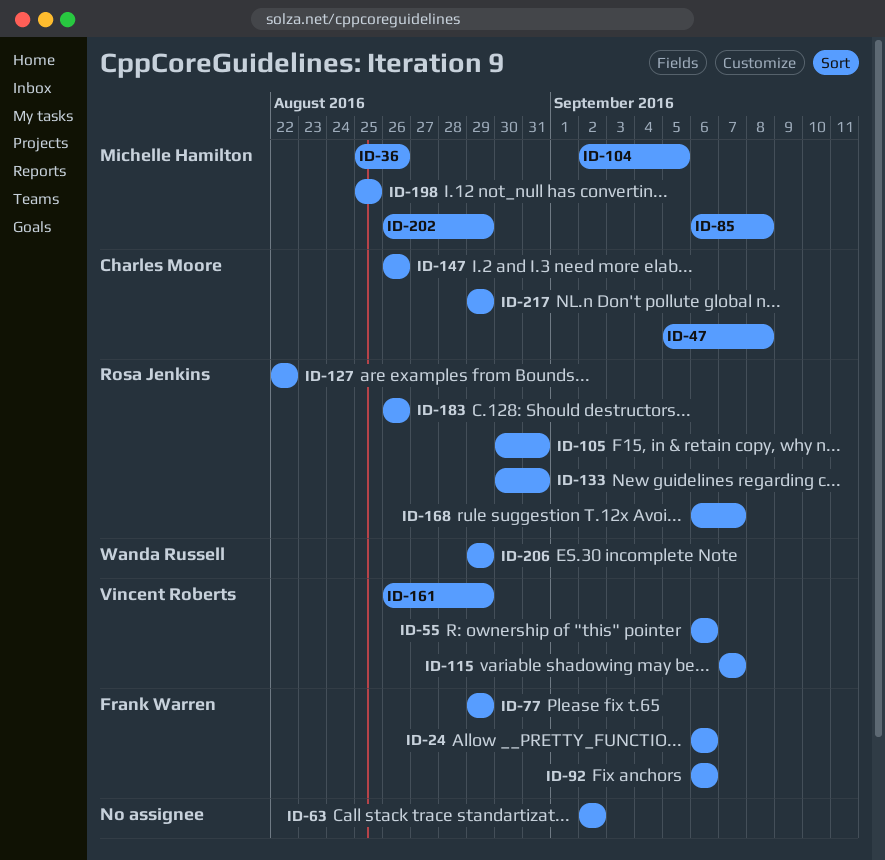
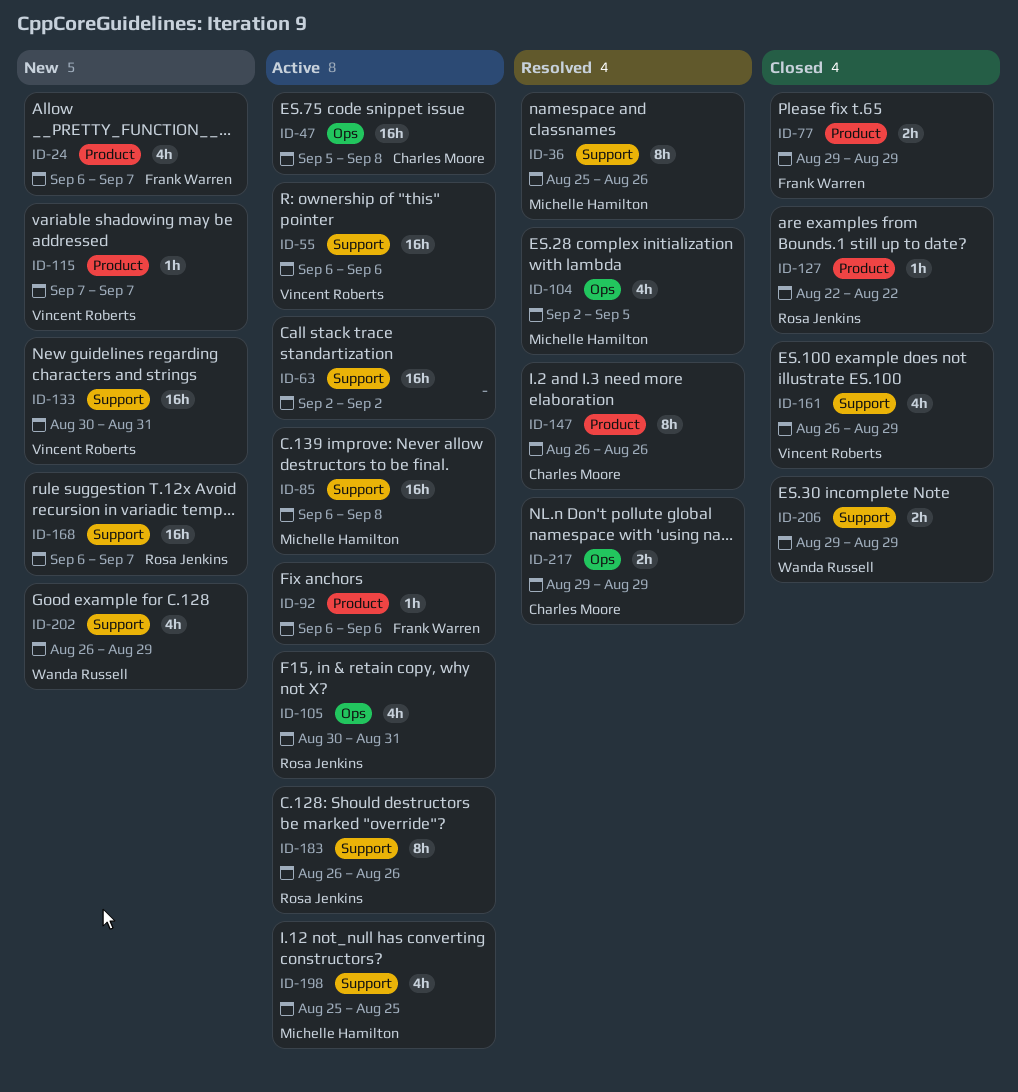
ID-24, due: Sep 6 -> Sep 7
ID-133, owner: Rosa Jenkins -> Vincent Roberts
ID-202, owner: Michelle Hamilton -> Wanda Russell

